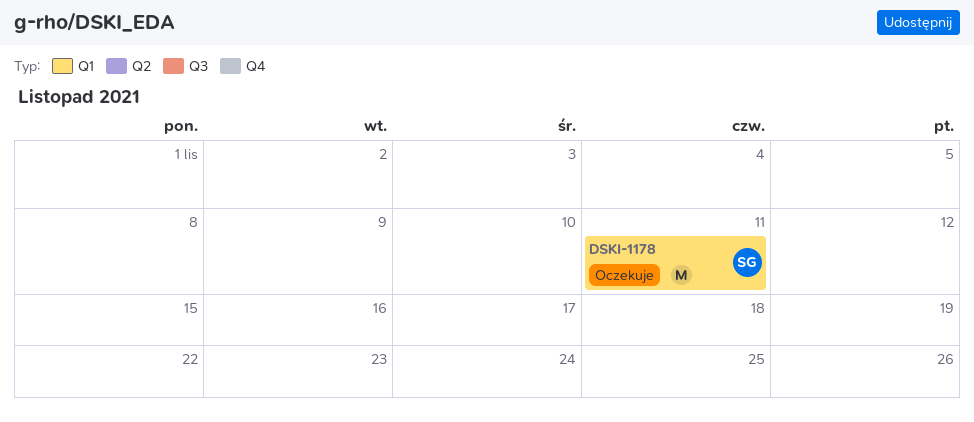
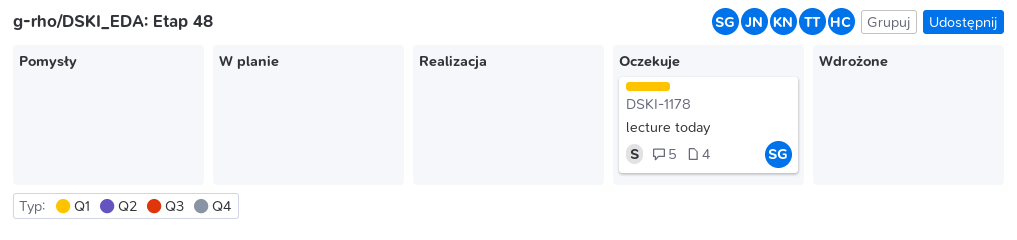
DSKI-1178, estimate: M -> S

